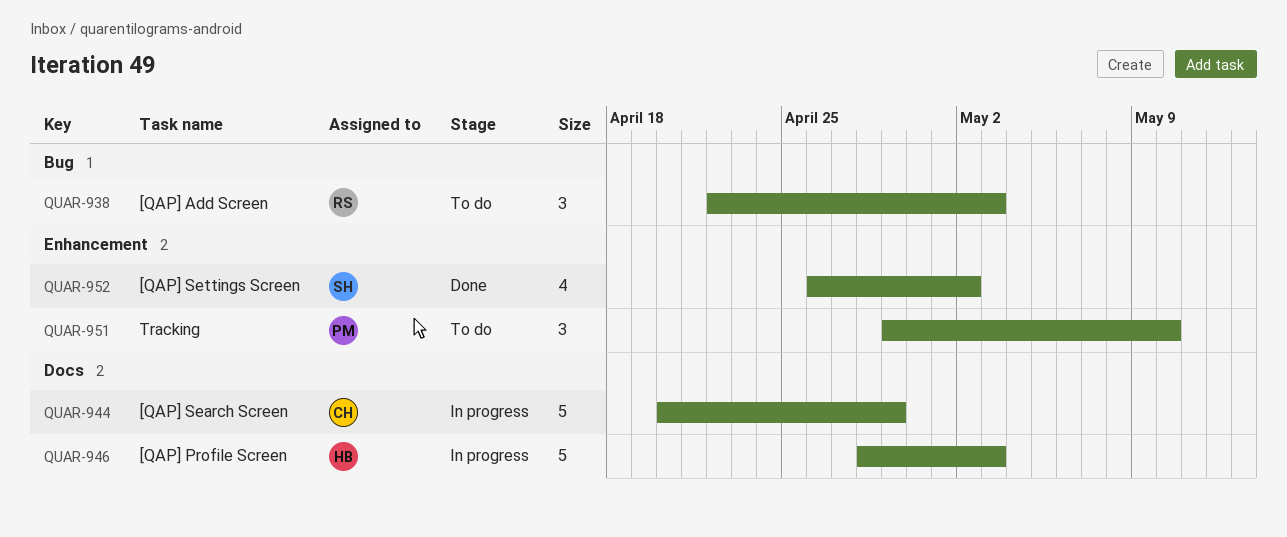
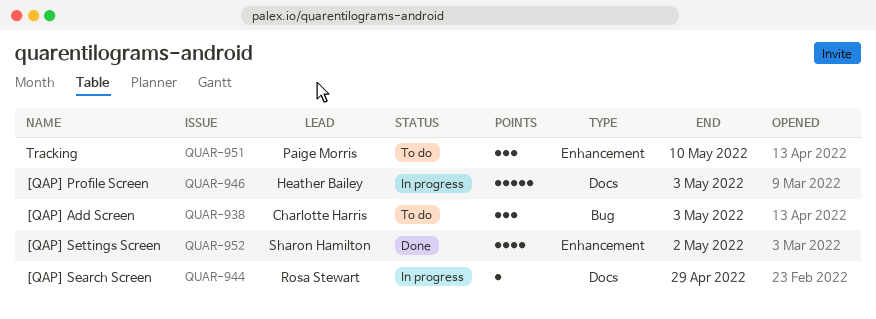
QUAR-938, owner: Rosa Stewart -> Charlotte Harris
QUAR-944, owner: Charlotte Harris -> Rosa Stewart
QUAR-944, estimate: 5 -> 1

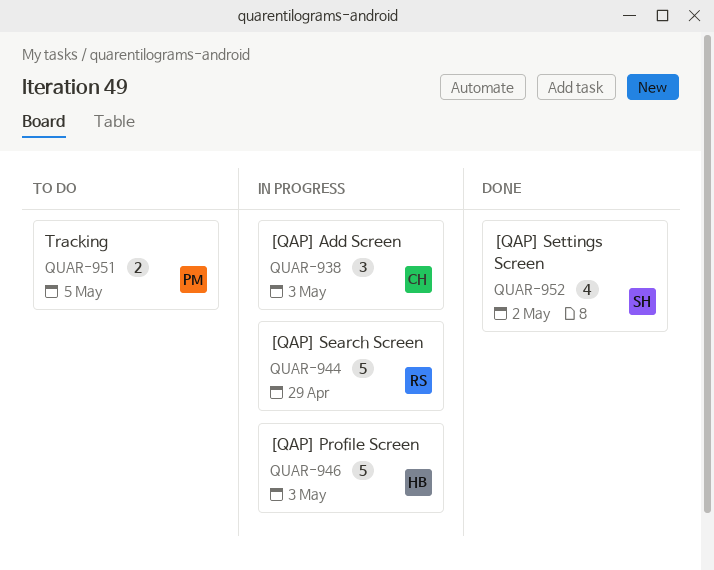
QUAR-938, status: To do -> In progress
QUAR-944, estimate: 1 -> 5
QUAR-951, estimate: 3 -> 2
QUAR-951, due: May 10 -> May 5

